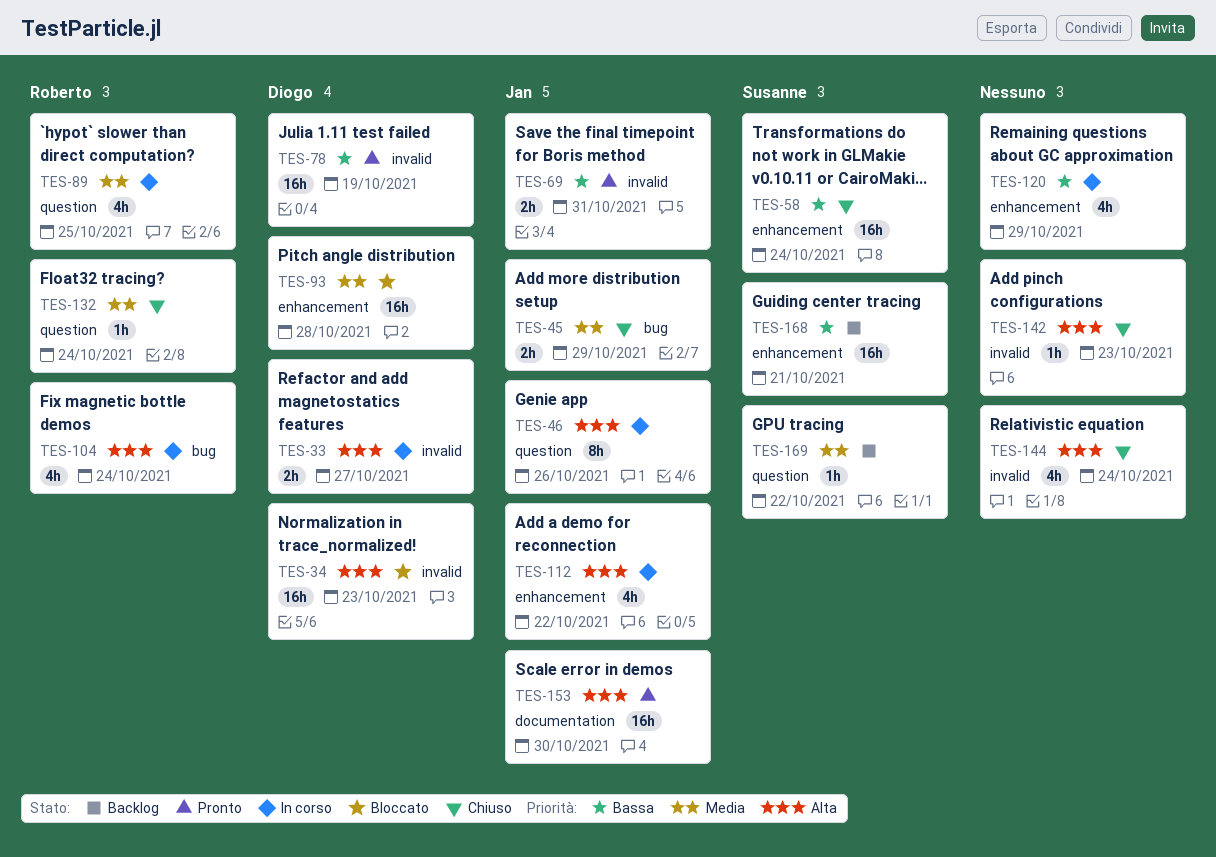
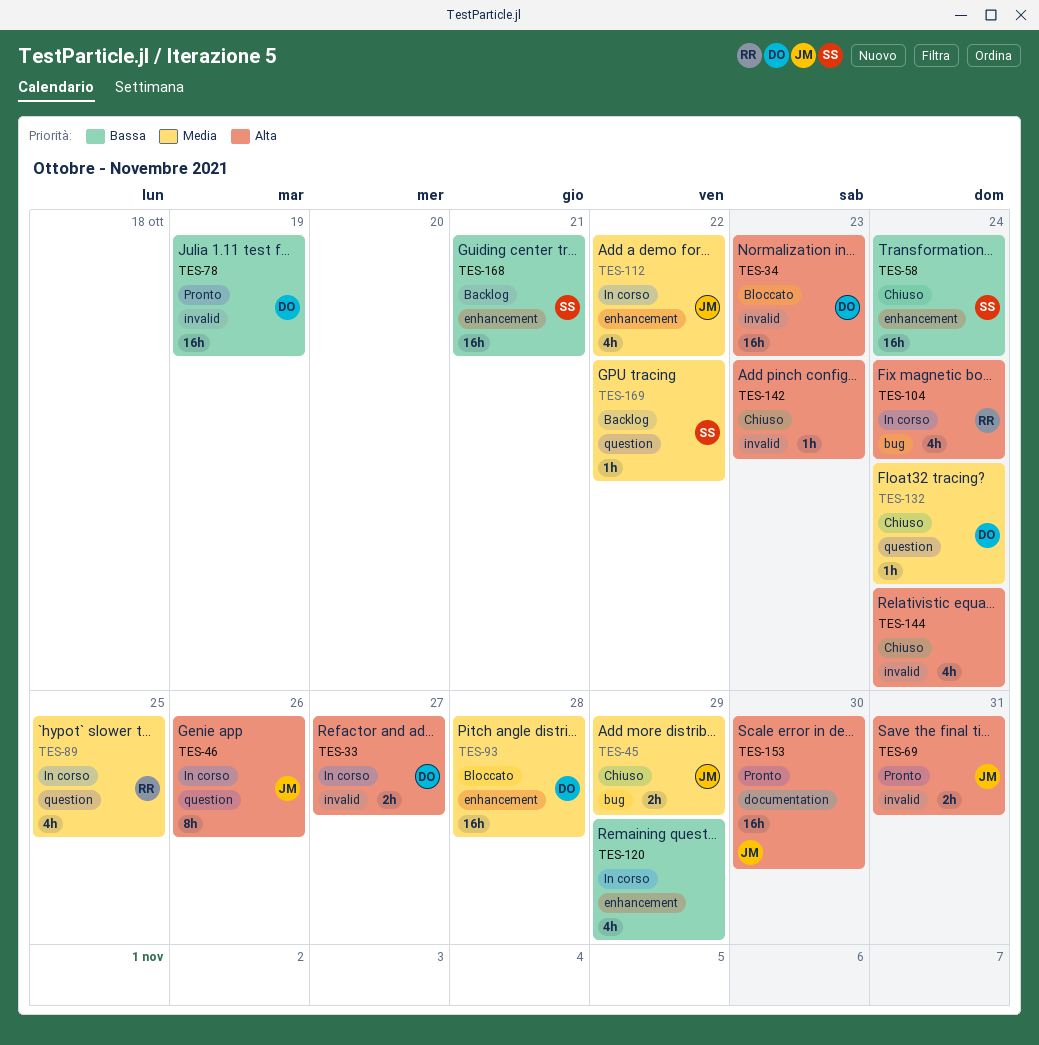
TES-69, priority: Bassa -> Alta
TES-112, priority: Alta -> Media
TES-132, owner: Roberto -> Diogo

